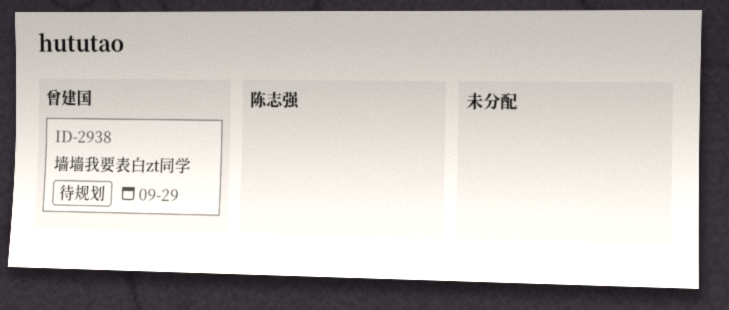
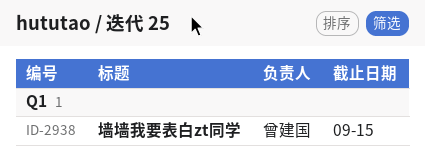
ID-2938, due: Sep 29 -> Sep 15

